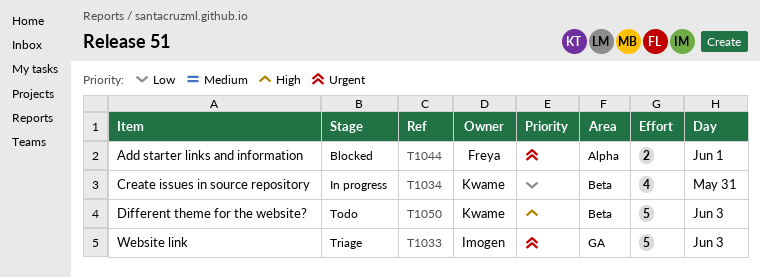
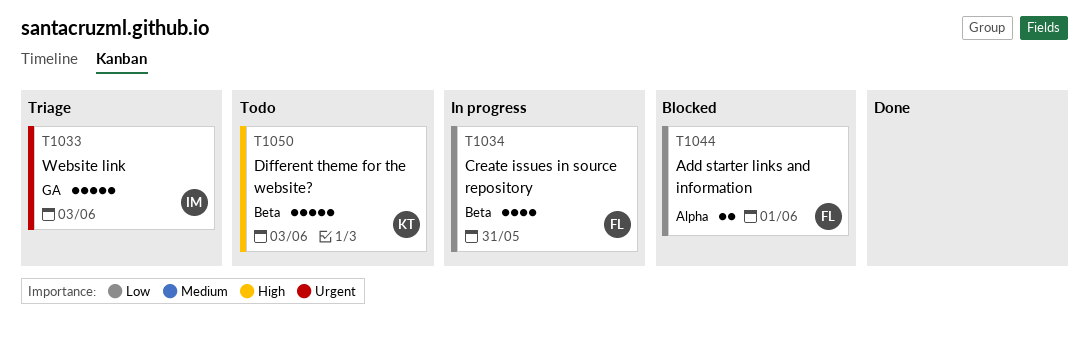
T1034, owner: Kwame -> Freya
T1044, priority: Urgent -> Low

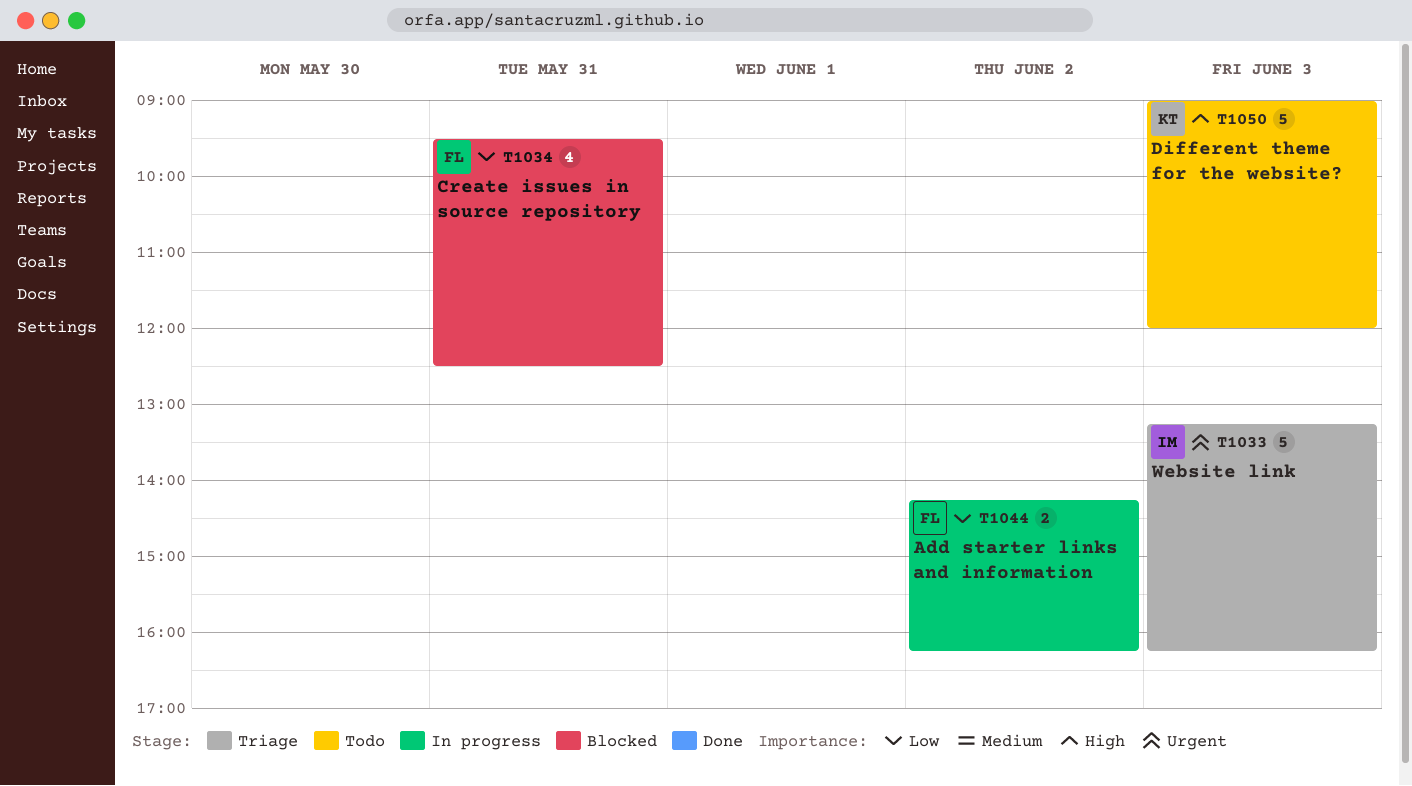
T1034, status: In progress -> Blocked
T1044, status: Blocked -> In progress
T1044, day: Jun 1 -> Jun 2

